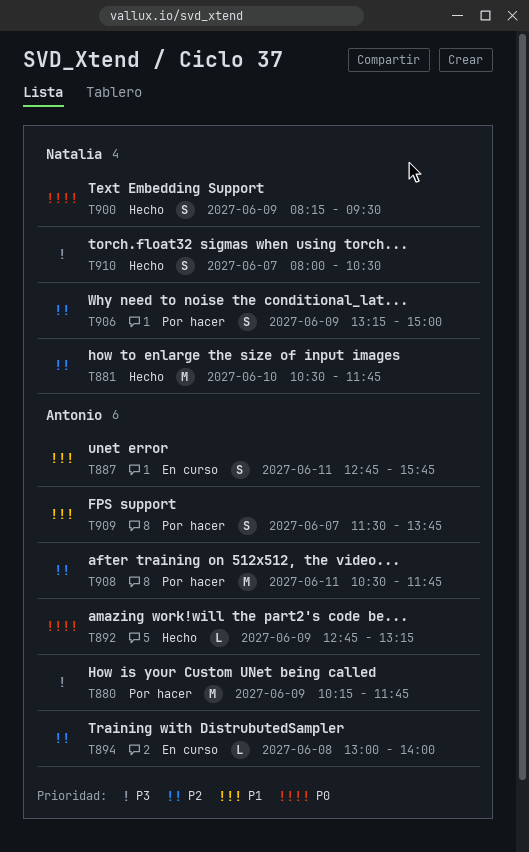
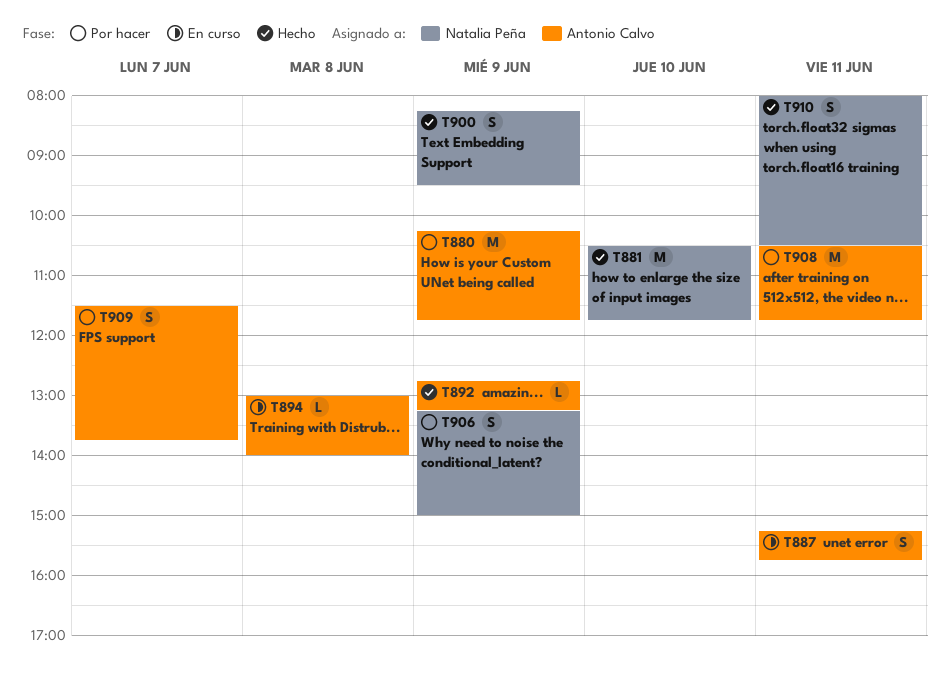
T887, begins: 12:45 -> 15:15
T910, day: Jun 7 -> Jun 11

